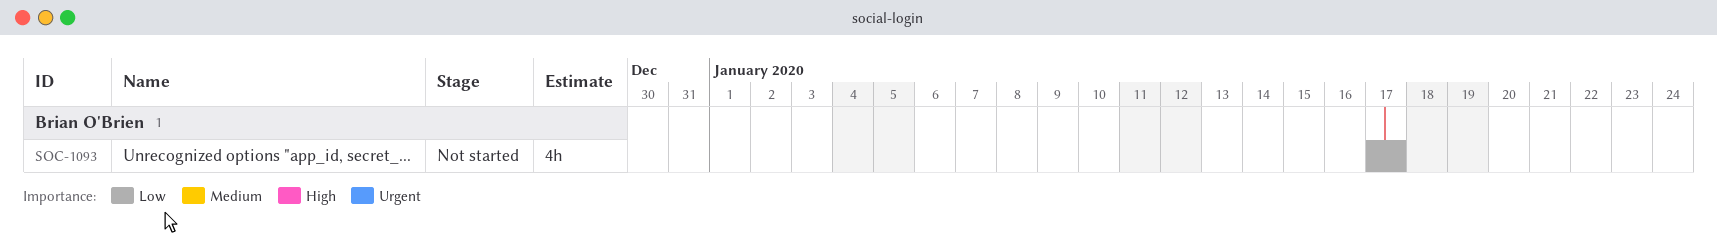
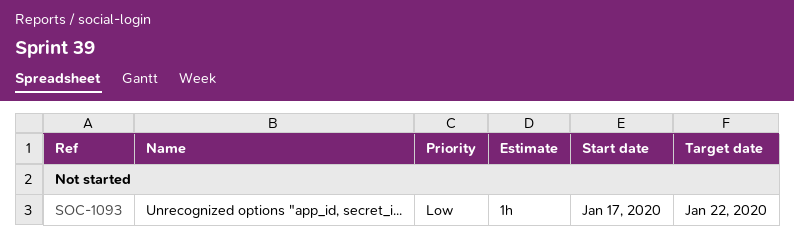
SOC-1093, estimate: 4h -> 1h
SOC-1093, due: Jan 17 -> Jan 22

